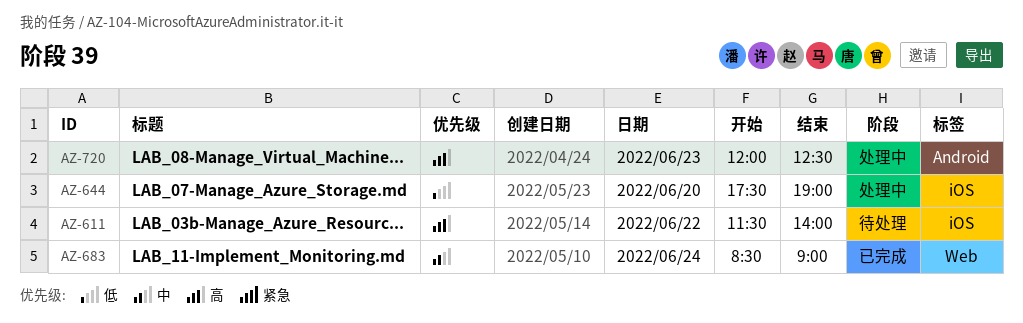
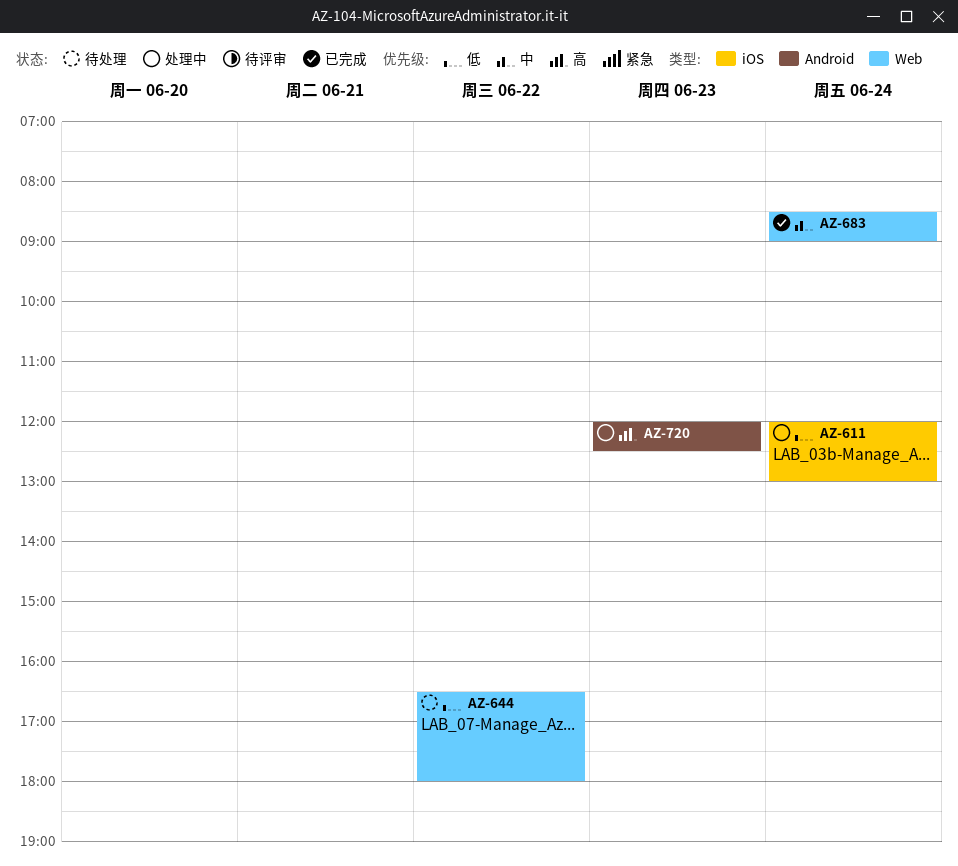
AZ-611, status: 待处理 -> 处理中
AZ-611, priority: 高 -> 低
AZ-611, day: Jun 22 -> Jun 24
AZ-611, begins: 11:30 -> 12:00
AZ-611, ends: 14:00 -> 13:00
AZ-644, status: 处理中 -> 待处理
AZ-644, label: iOS -> Web
AZ-644, day: Jun 20 -> Jun 22
AZ-644, begins: 17:30 -> 16:30
AZ-644, ends: 19:00 -> 18:00

